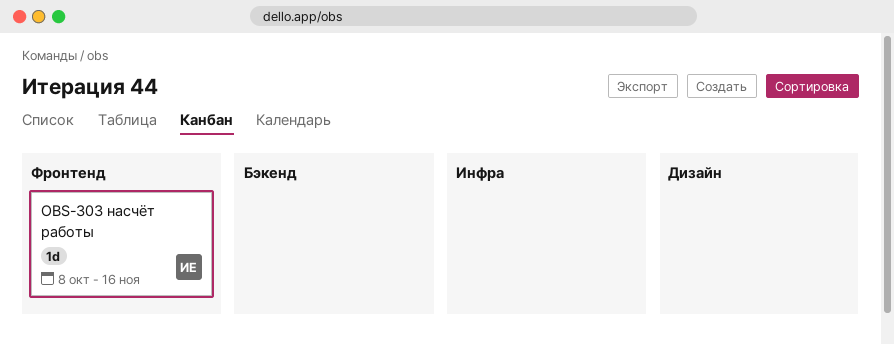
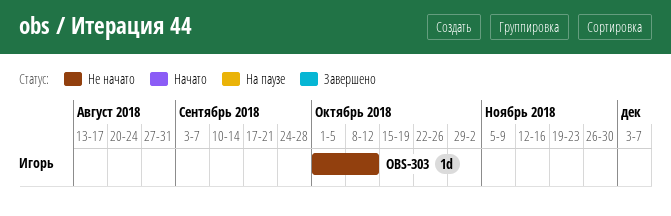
OBS-303, start: Oct 8 -> Oct 1
OBS-303, due: Nov 16 -> Oct 12

